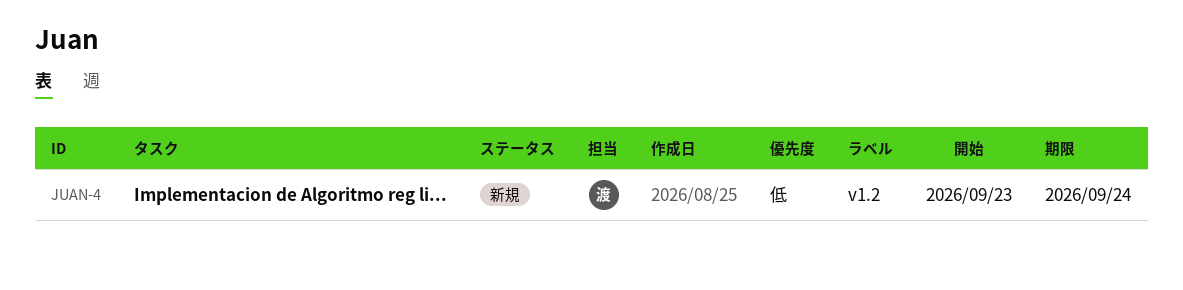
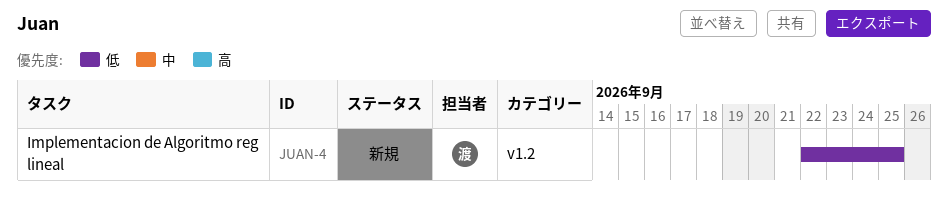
JUAN-4, start: Sep 23 -> Sep 22
JUAN-4, due: Sep 24 -> Sep 25

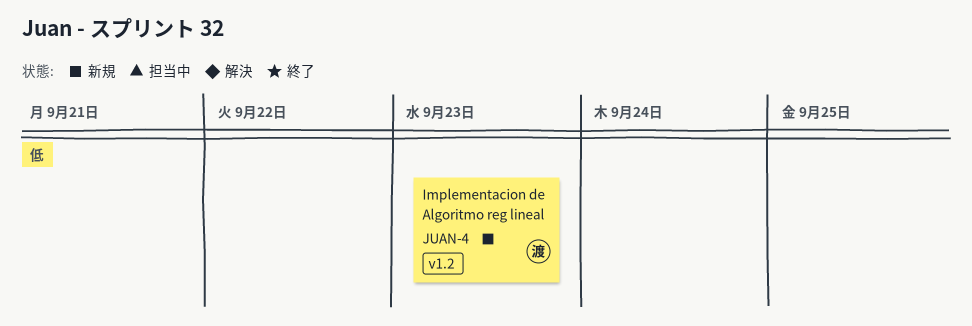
JUAN-4, due: Sep 25 -> Sep 23

